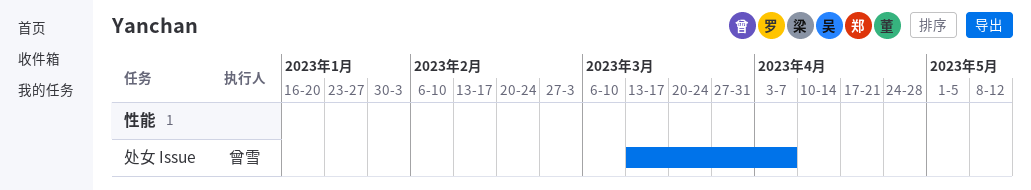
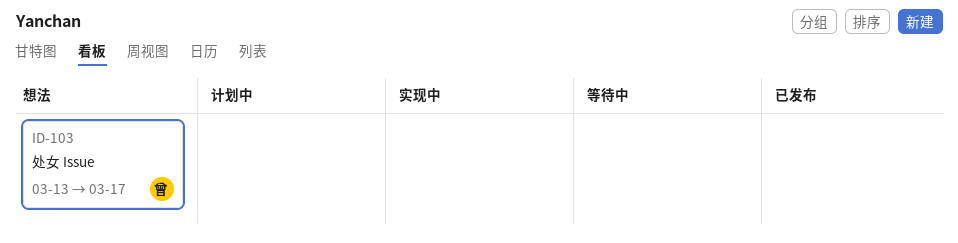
处女 Issue, due: Apr 7 -> Mar 17

